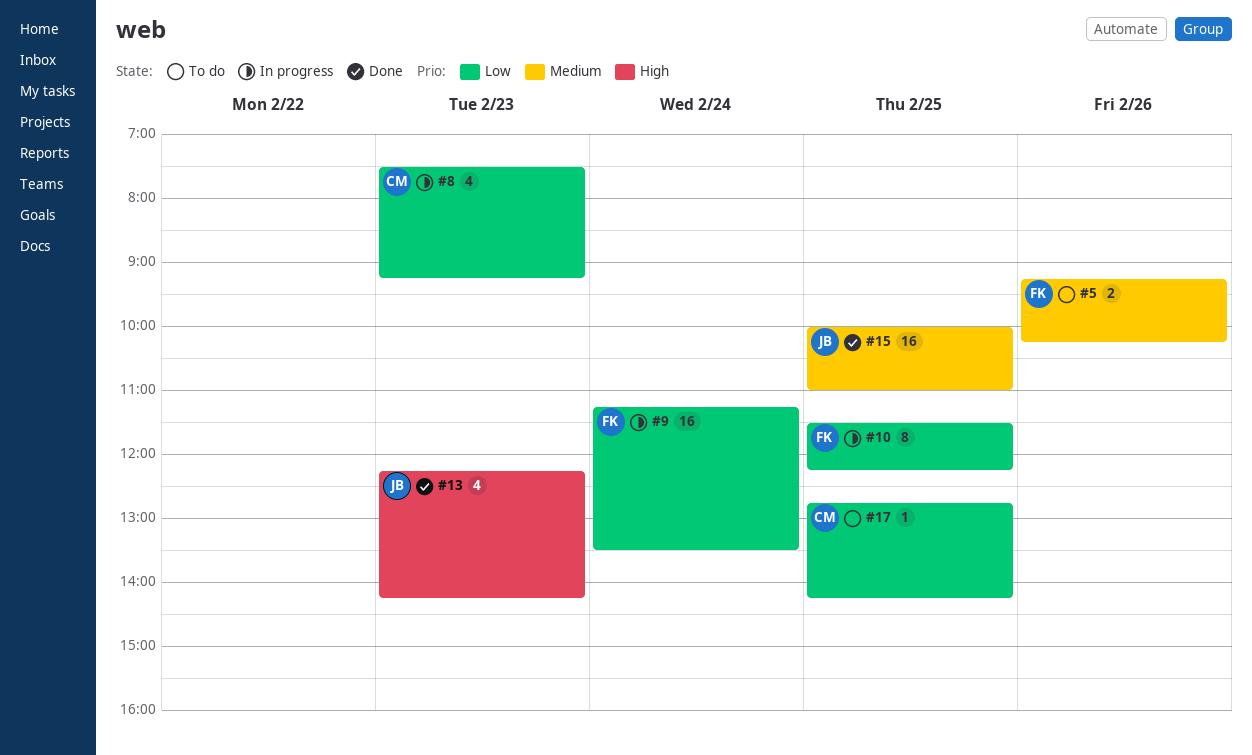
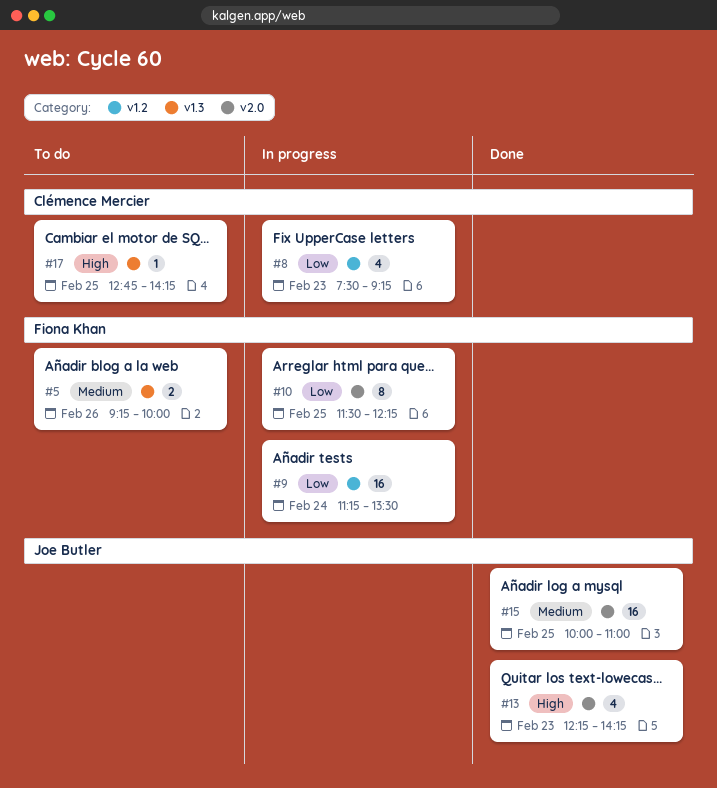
#5, ends: 10:15 -> 10:00
#17, priority: Low -> High

